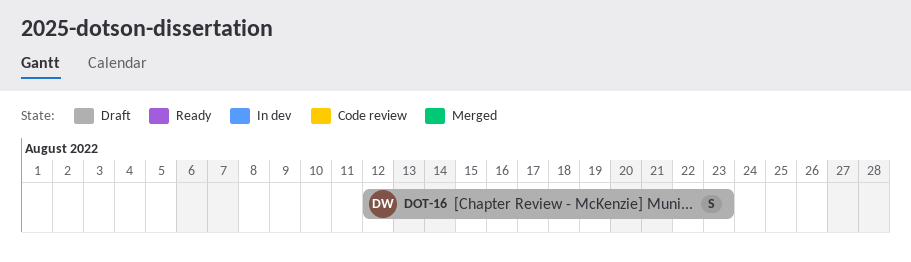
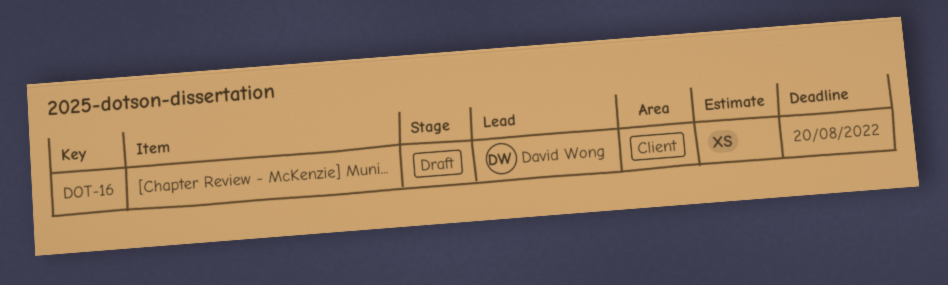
DOT-16, estimate: S -> XS
DOT-16, due: Aug 23 -> Aug 20

